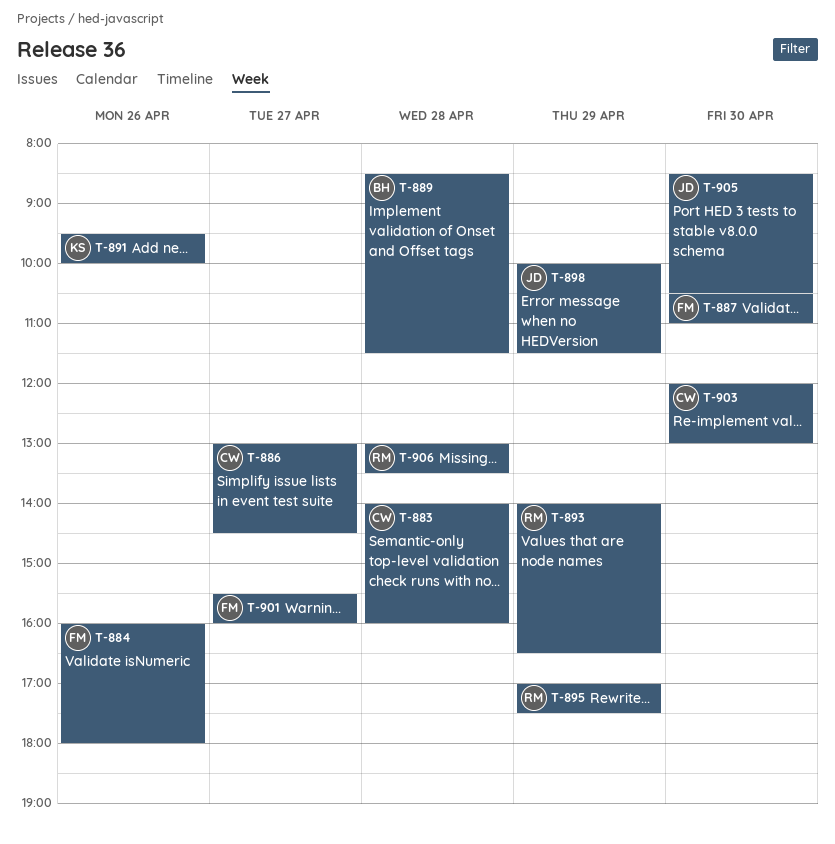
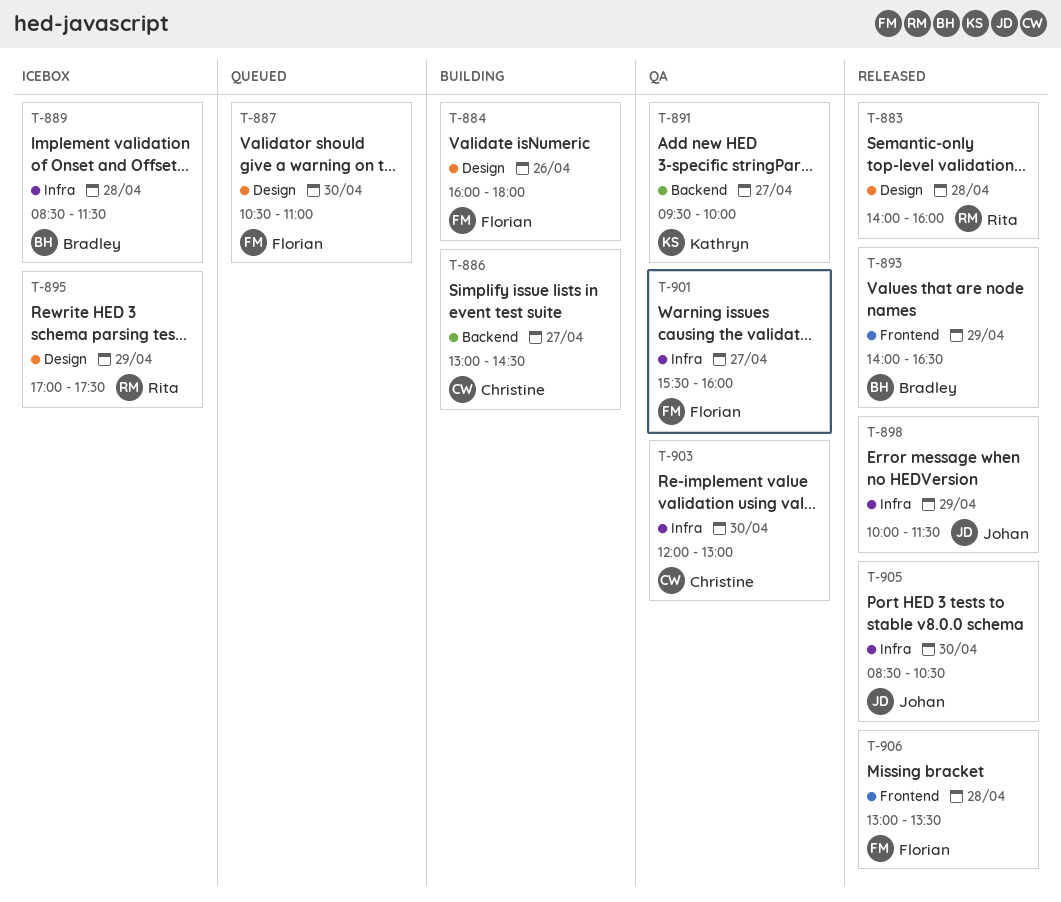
T-883, owner: Christine -> Rita
T-891, day: Apr 26 -> Apr 27
T-893, owner: Rita -> Bradley
T-906, owner: Rita -> Florian

